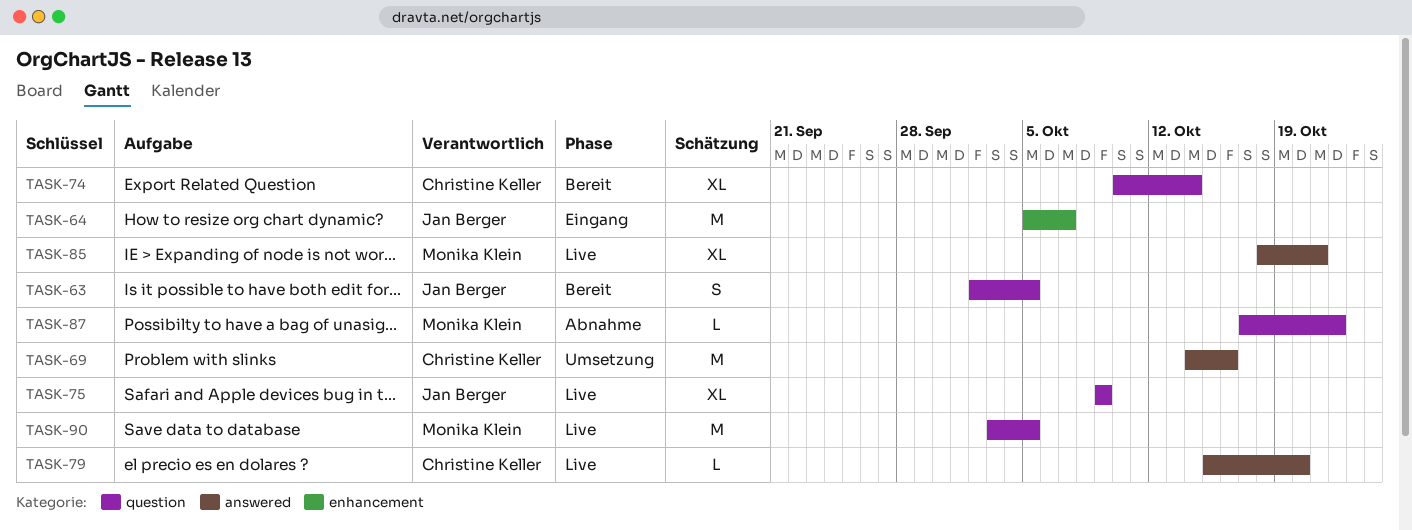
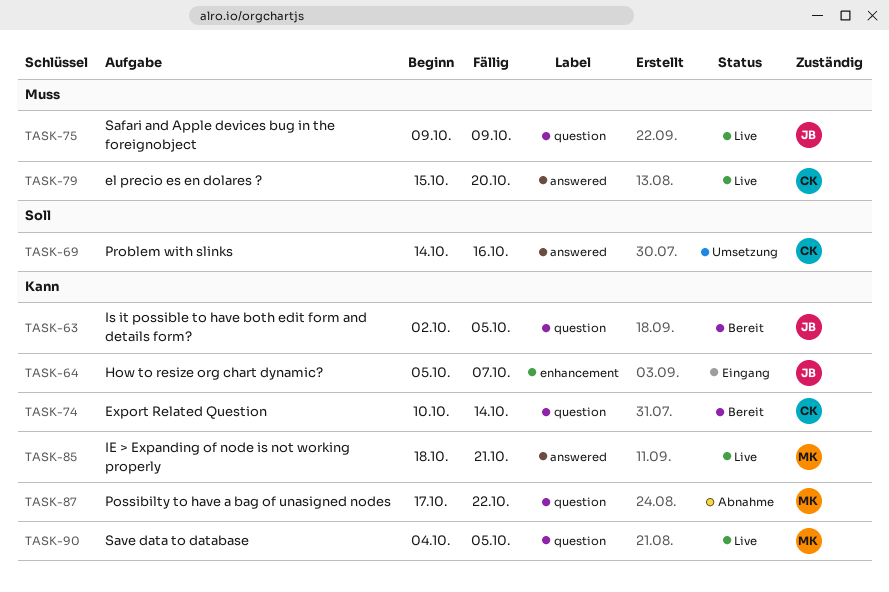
TASK-90, start: Oct 3 -> Oct 4

